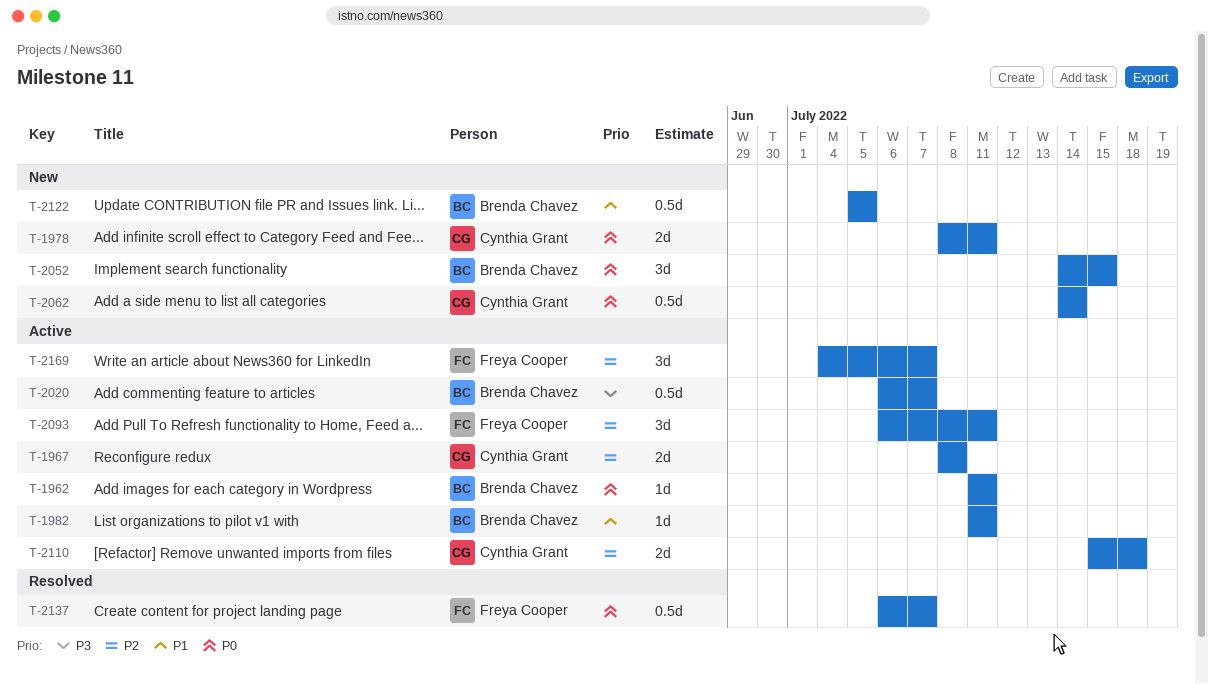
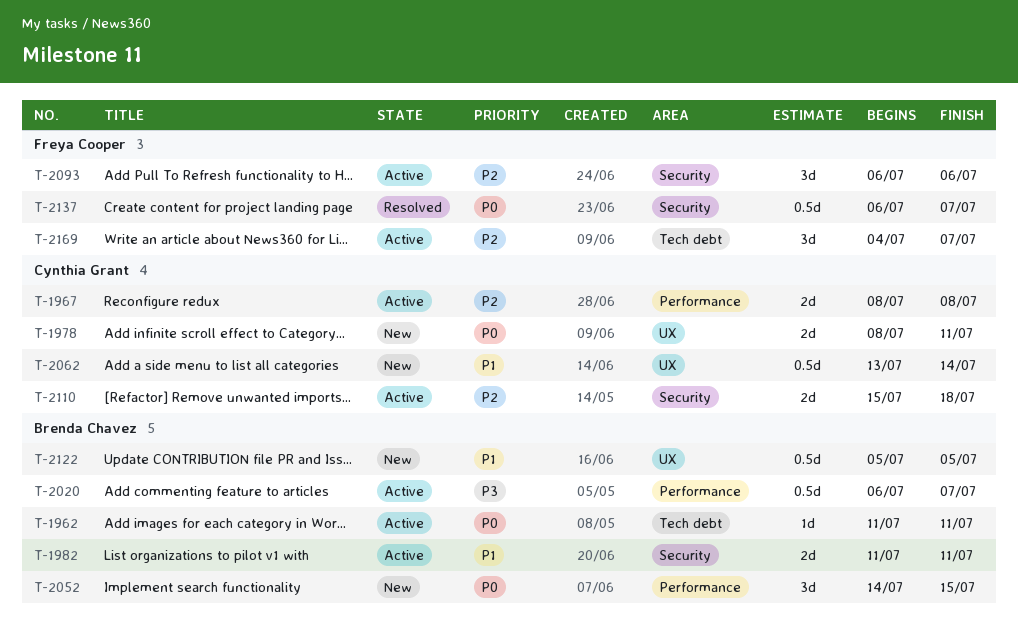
T-1982, estimate: 1d -> 2d
T-2062, priority: P0 -> P1
T-2062, start: Jul 14 -> Jul 13
T-2093, due: Jul 11 -> Jul 6

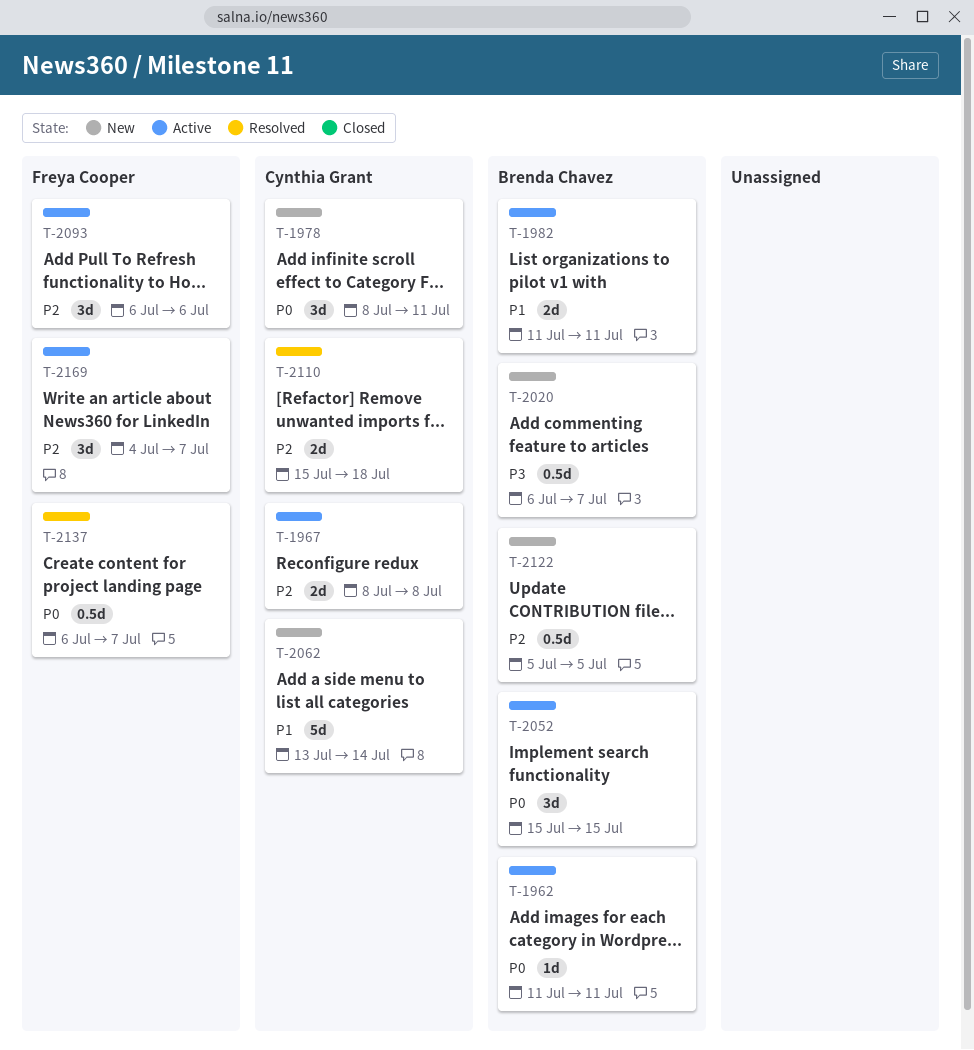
T-1978, estimate: 2d -> 3d
T-2020, status: Active -> New
T-2052, status: New -> Active
T-2052, start: Jul 14 -> Jul 15
T-2062, estimate: 0.5d -> 5d
T-2110, status: Active -> Resolved
T-2122, priority: P1 -> P2

